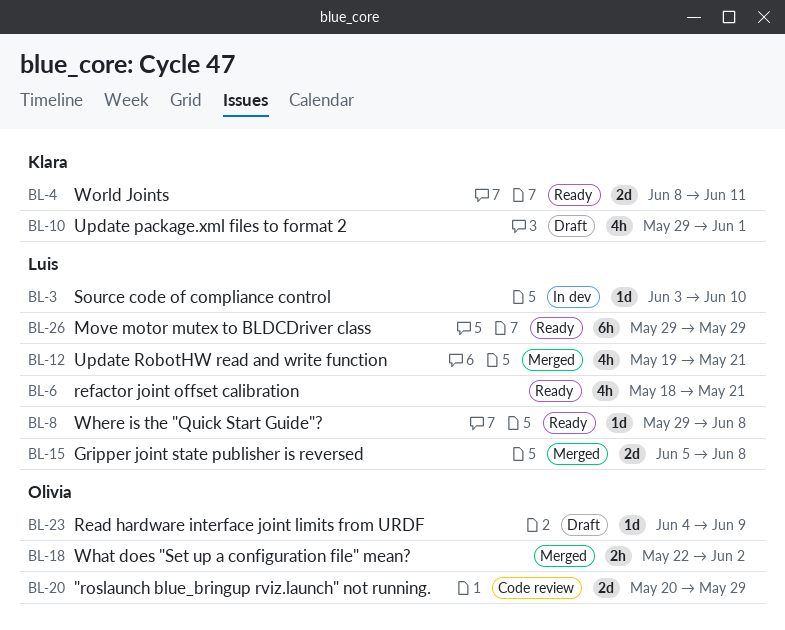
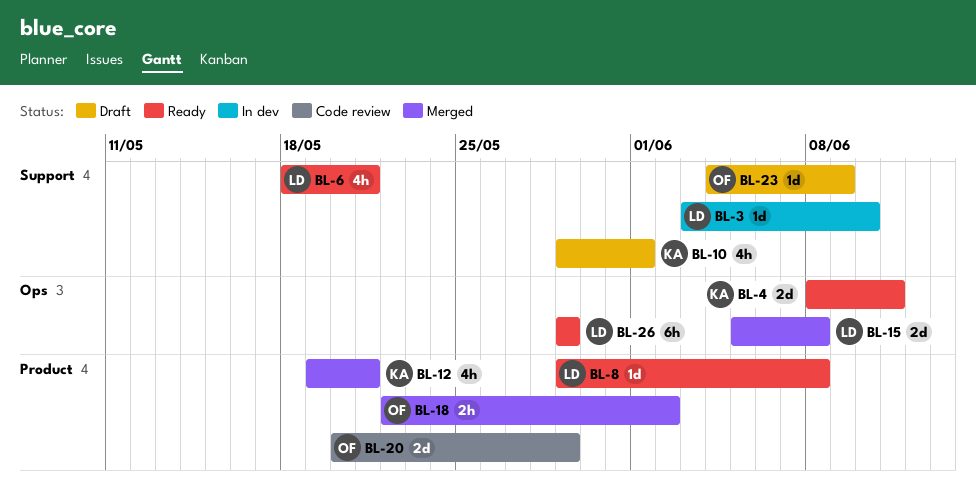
BL-12, owner: Luis -> Klara

